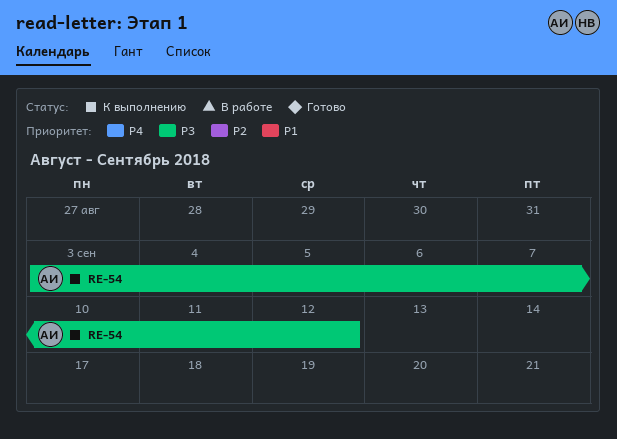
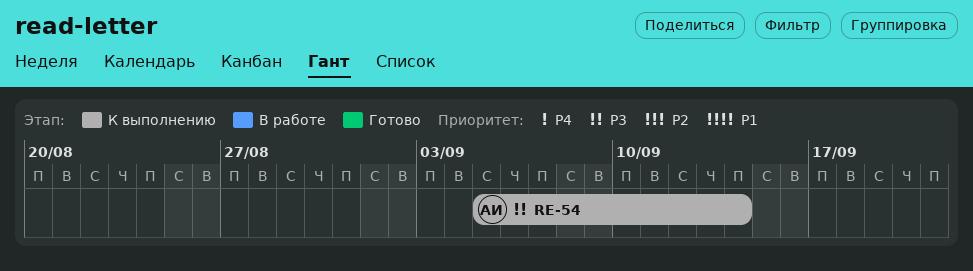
RE-54, start: Sep 3 -> Sep 5
RE-54, due: Sep 12 -> Sep 14

